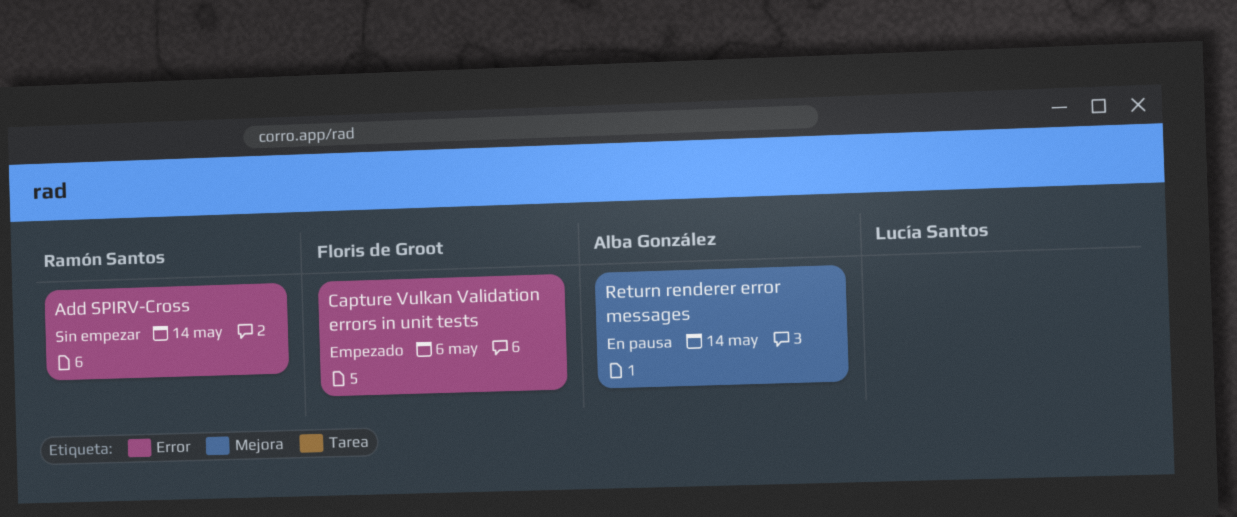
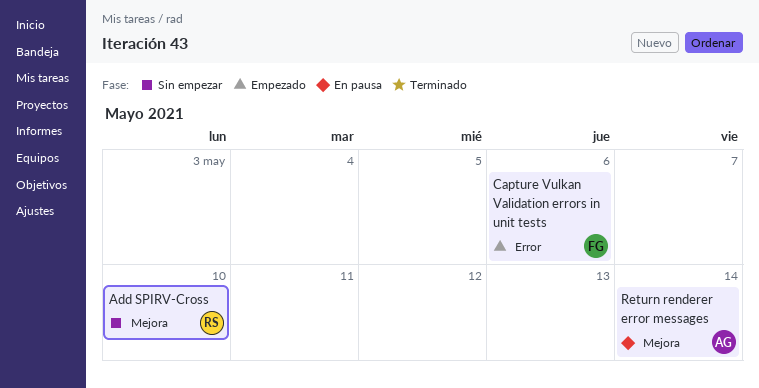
Add SPIRV-Cross, label: Error -> Mejora
Add SPIRV-Cross, due: May 14 -> May 10

